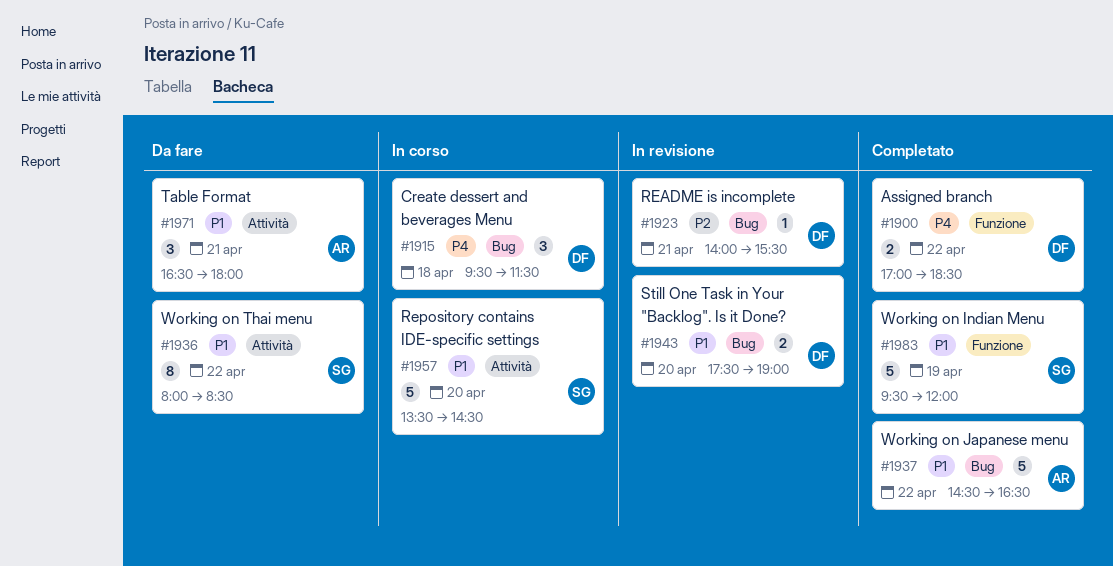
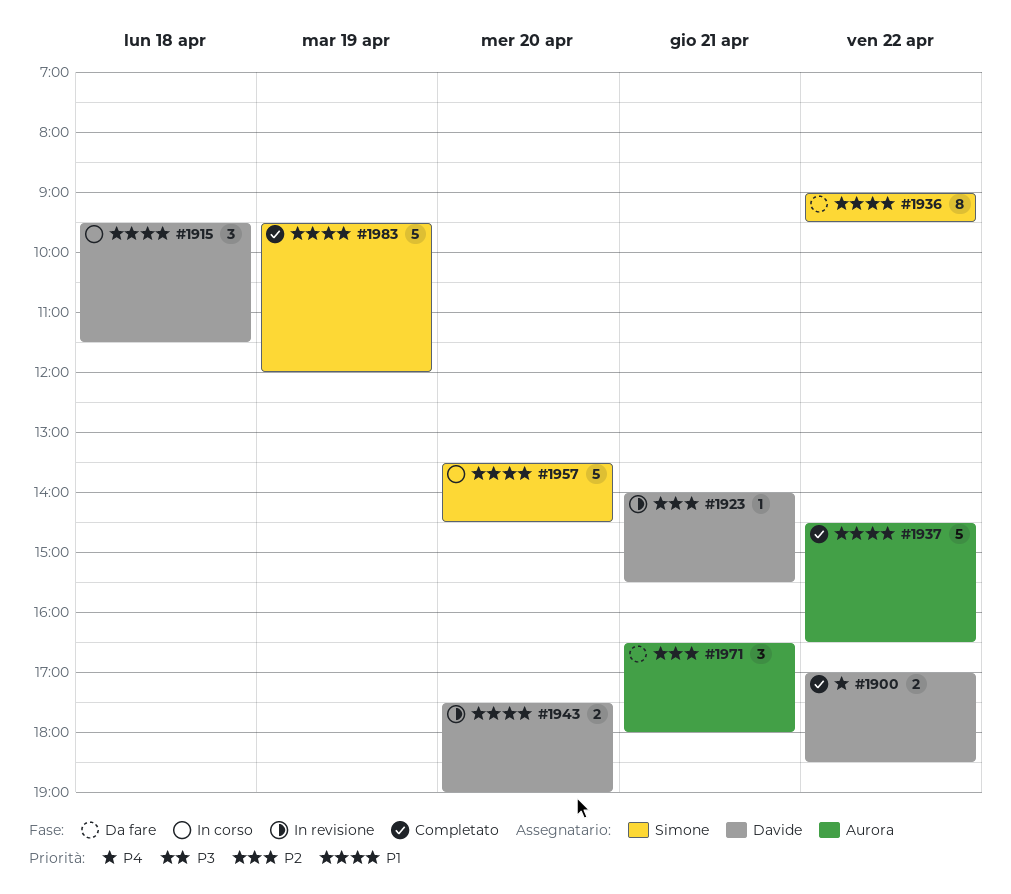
#1915, priority: P4 -> P1
#1936, begins: 08:00 -> 09:00
#1936, ends: 08:30 -> 09:30
#1971, priority: P1 -> P2

